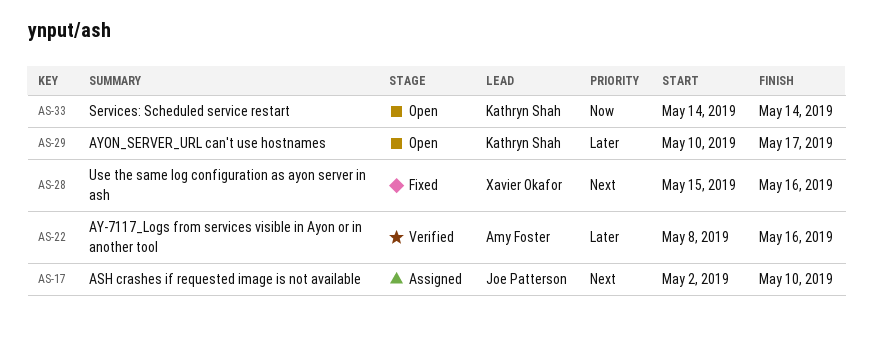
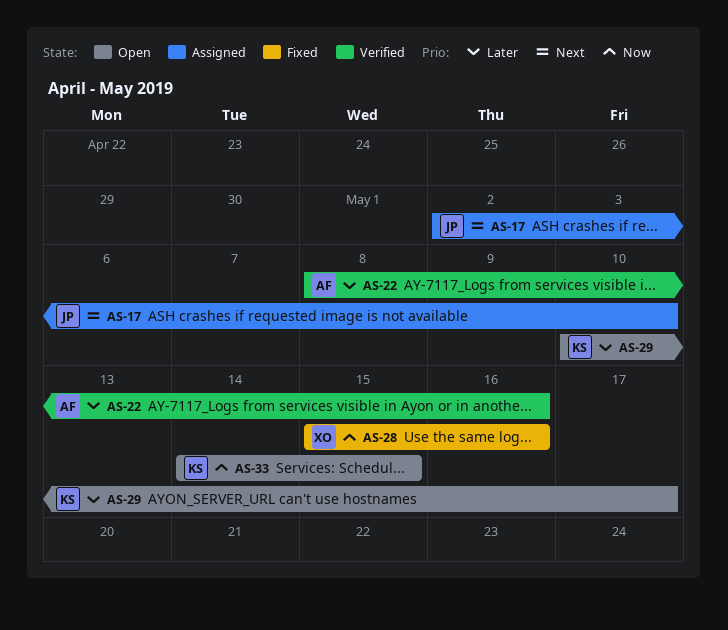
AS-28, priority: Next -> Now
AS-33, due: May 14 -> May 15

